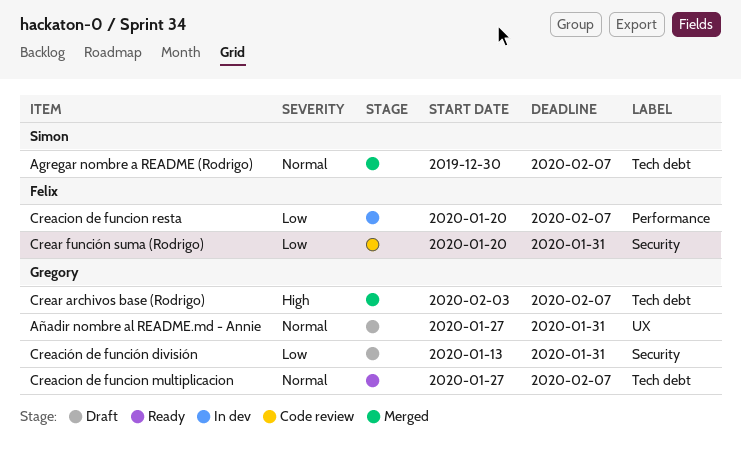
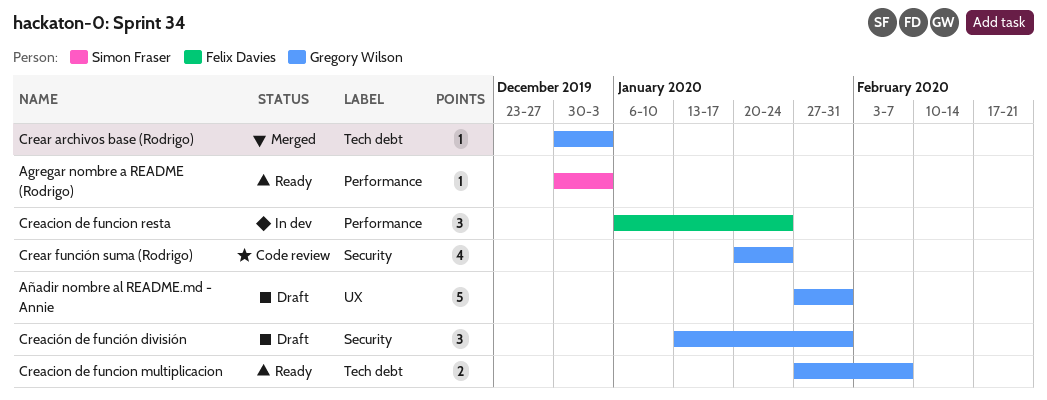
Agregar nombre a README (Rodrigo), status: Merged -> Ready
Agregar nombre a README (Rodrigo), label: Tech debt -> Performance
Agregar nombre a README (Rodrigo), due: Feb 7 -> Jan 3
Creacion de funcion resta, start: Jan 20 -> Jan 6
Creacion de funcion resta, due: Feb 7 -> Jan 24
Crear archivos base (Rodrigo), start: Feb 3 -> Dec 30
Crear archivos base (Rodrigo), due: Feb 7 -> Jan 3
Crear función suma (Rodrigo), owner: Felix Davies -> Gregory Wilson
Crear función suma (Rodrigo), due: Jan 31 -> Jan 24

